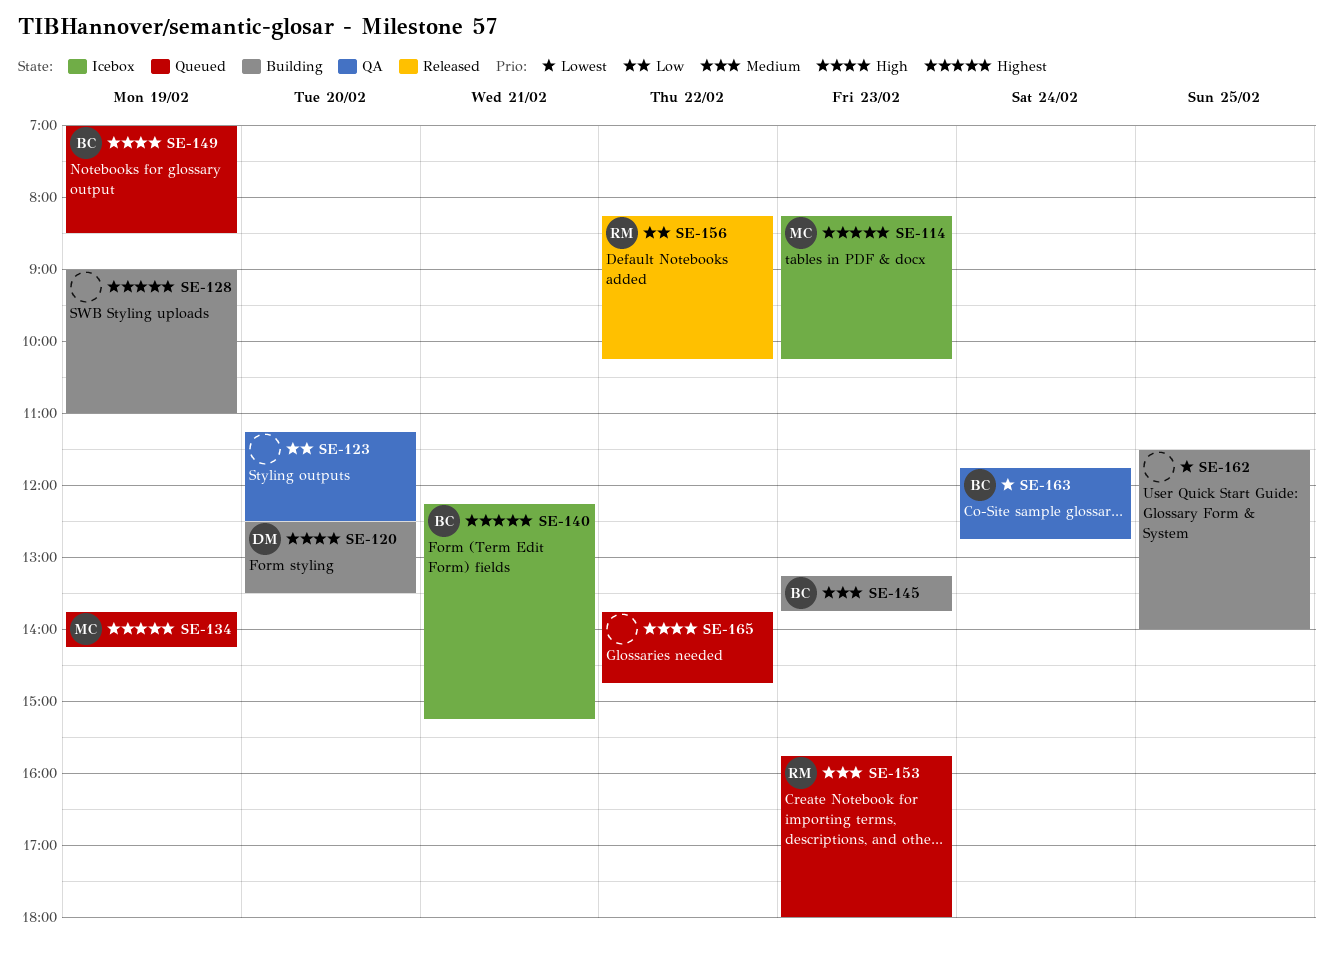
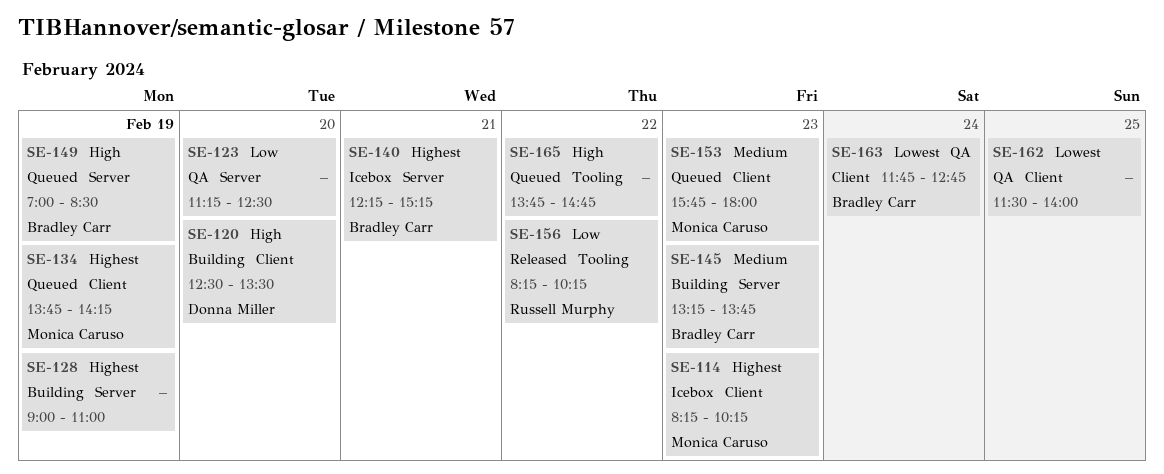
SE-153, owner: Russell Murphy -> Monica Caruso
SE-162, status: Building -> QA

